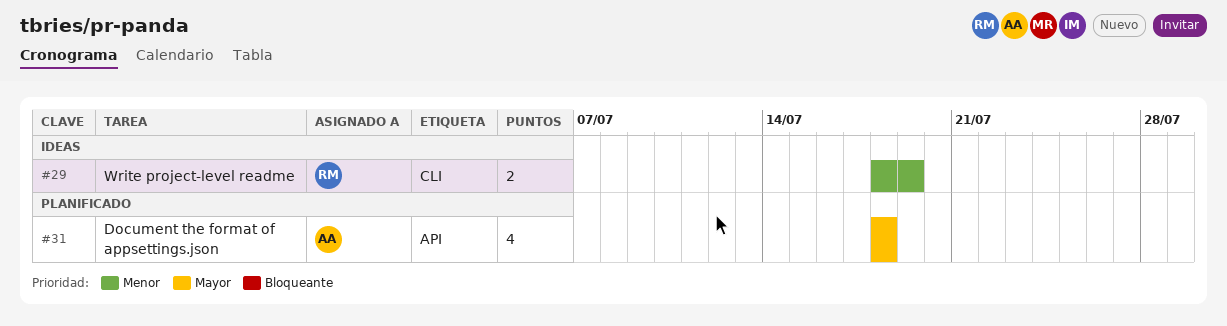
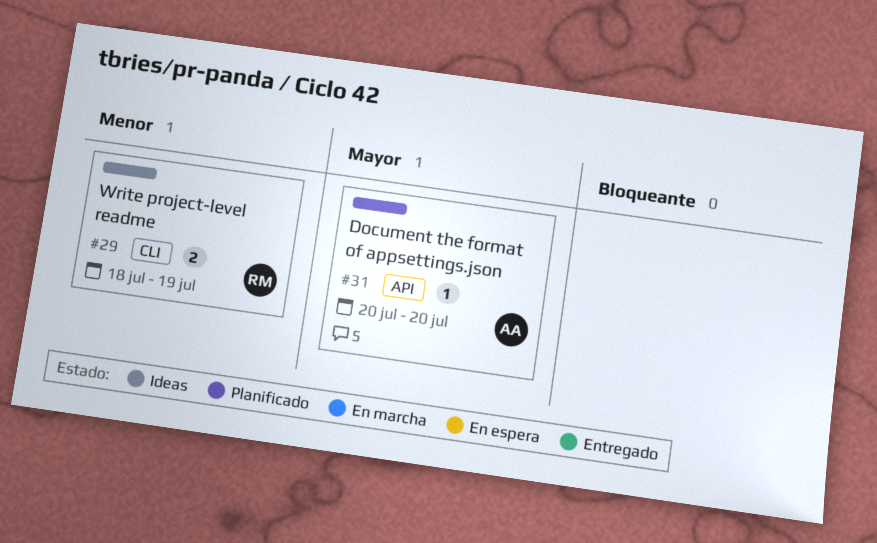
#31, estimate: 4 -> 1
#31, start: Jul 18 -> Jul 20
#31, due: Jul 18 -> Jul 20

